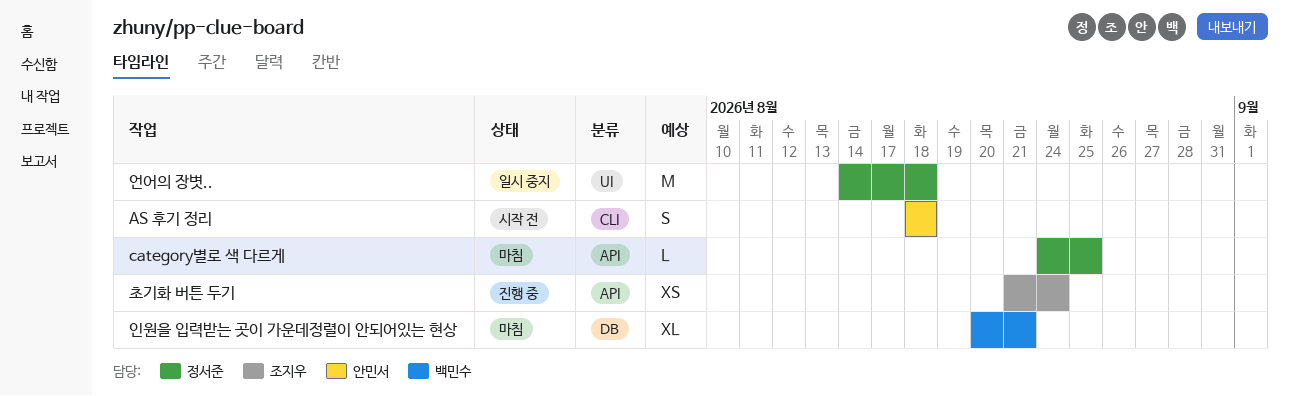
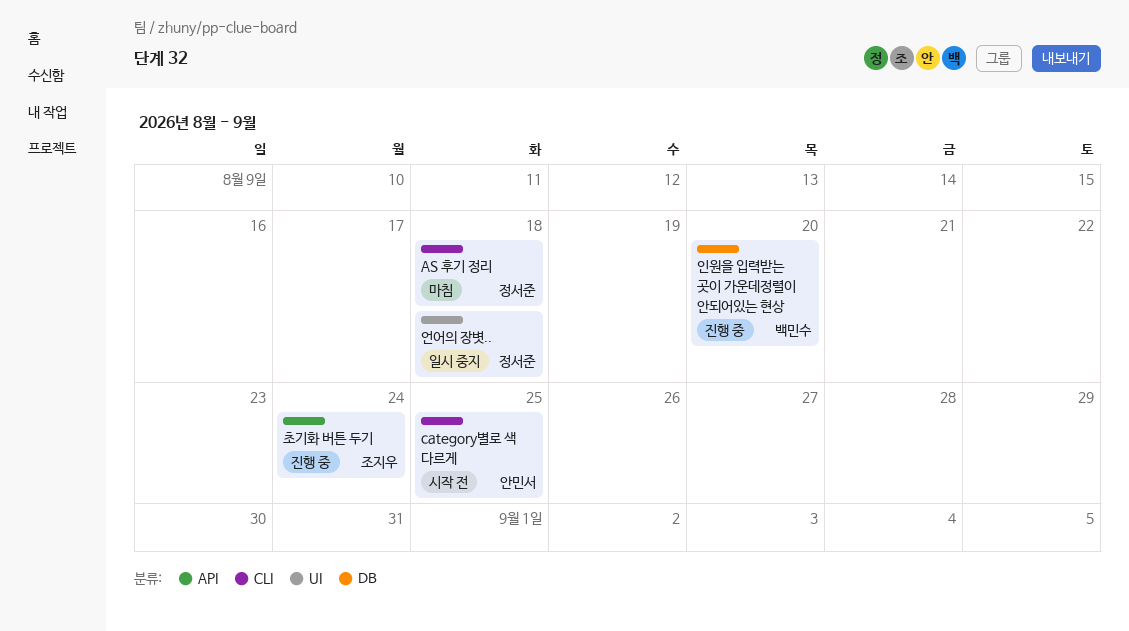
AS 후기 정리, status: 시작 전 -> 마침
AS 후기 정리, owner: 안민서 -> 정서준
category별로 색 다르게, status: 마침 -> 시작 전
category별로 색 다르게, owner: 정서준 -> 안민서
category별로 색 다르게, label: API -> CLI
인원을 입력받는 곳이 가운데정렬이 안되어있는 현상, status: 마침 -> 진행 중
인원을 입력받는 곳이 가운데정렬이 안되어있는 현상, due: Aug 21 -> Aug 20

